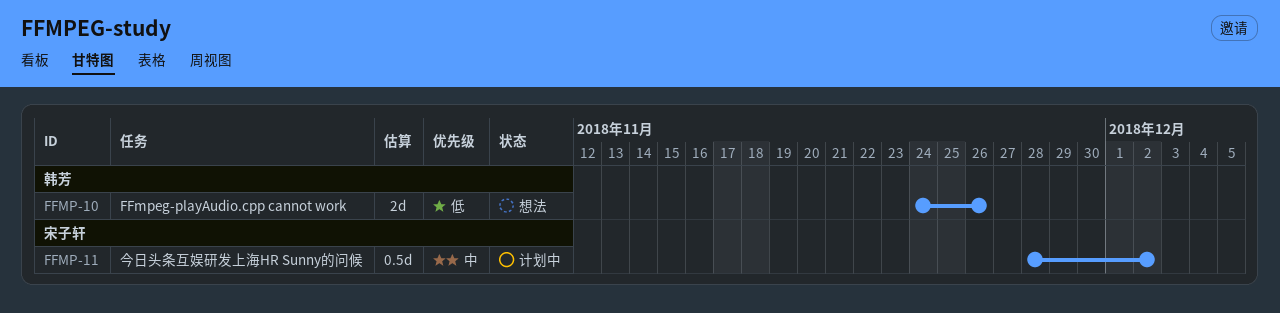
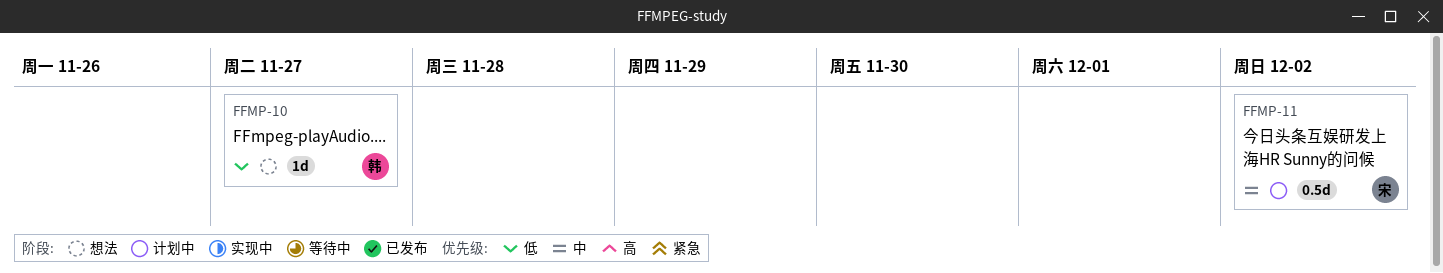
FFMP-10, estimate: 2d -> 1d
FFMP-10, due: Nov 26 -> Nov 27

